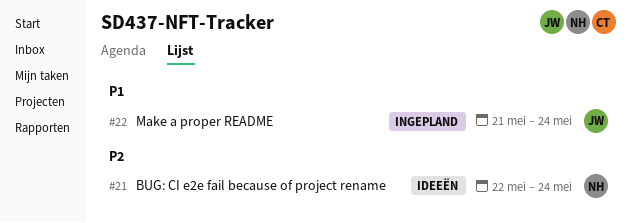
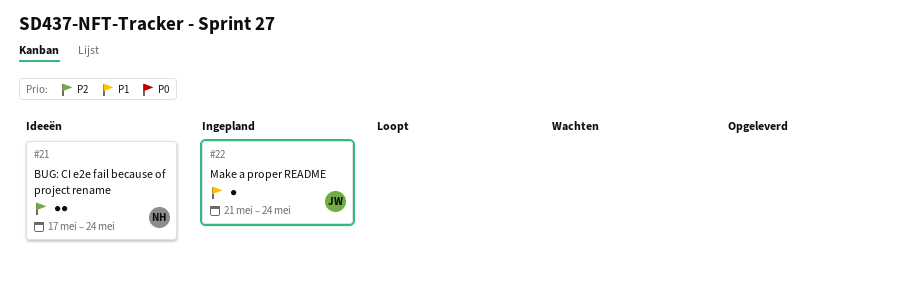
#21, start: May 22 -> May 17

